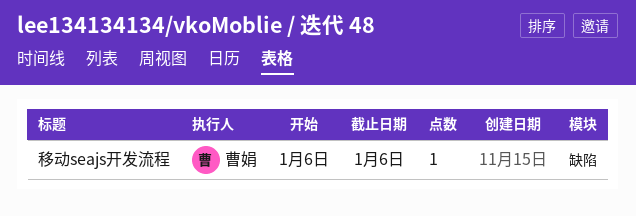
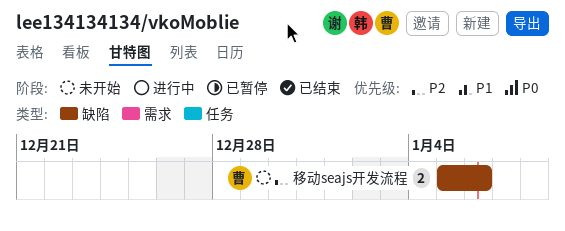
移动seajs开发流程, estimate: 1 -> 2
移动seajs开发流程, start: Jan 6 -> Jan 5

